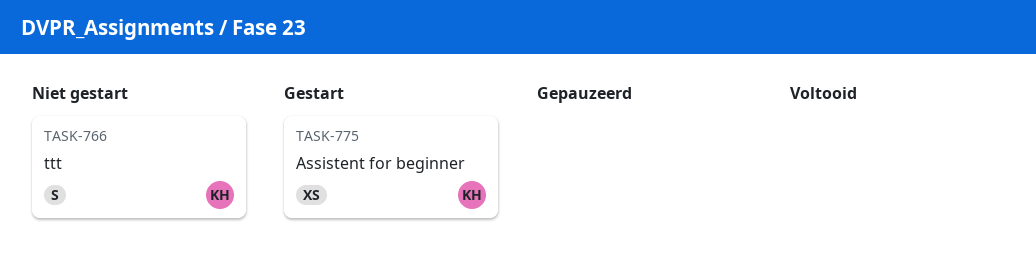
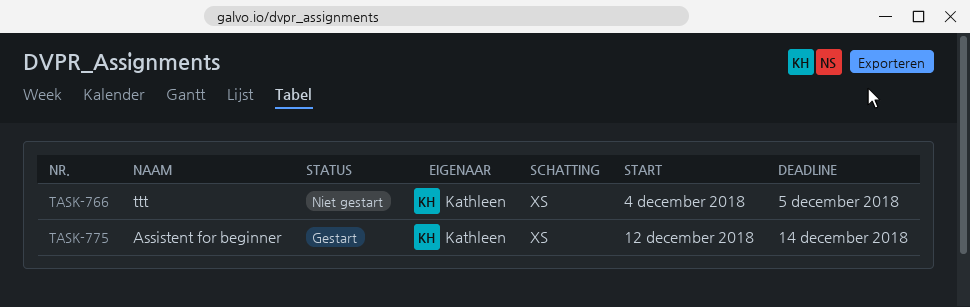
TASK-766, estimate: S -> XS

